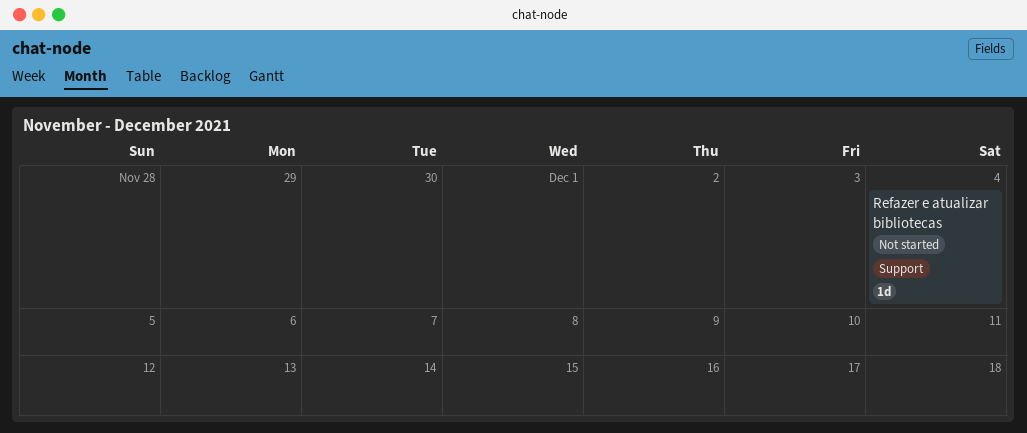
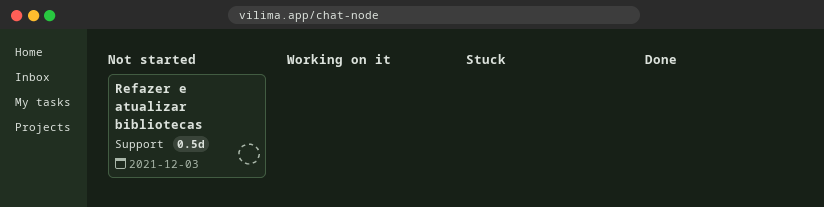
Refazer e atualizar bibliotecas, estimate: 1d -> 0.5d
Refazer e atualizar bibliotecas, due: Dec 4 -> Dec 3

